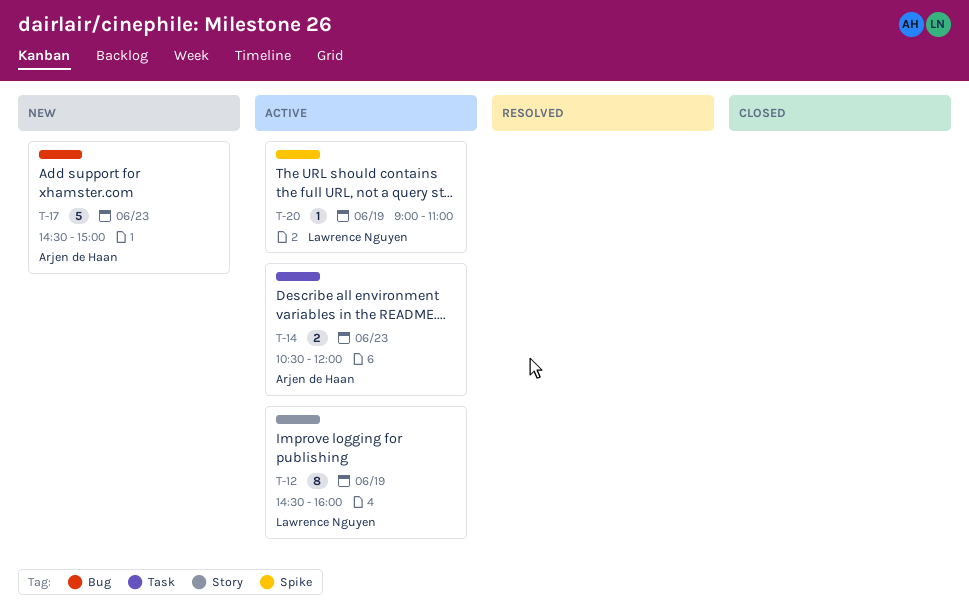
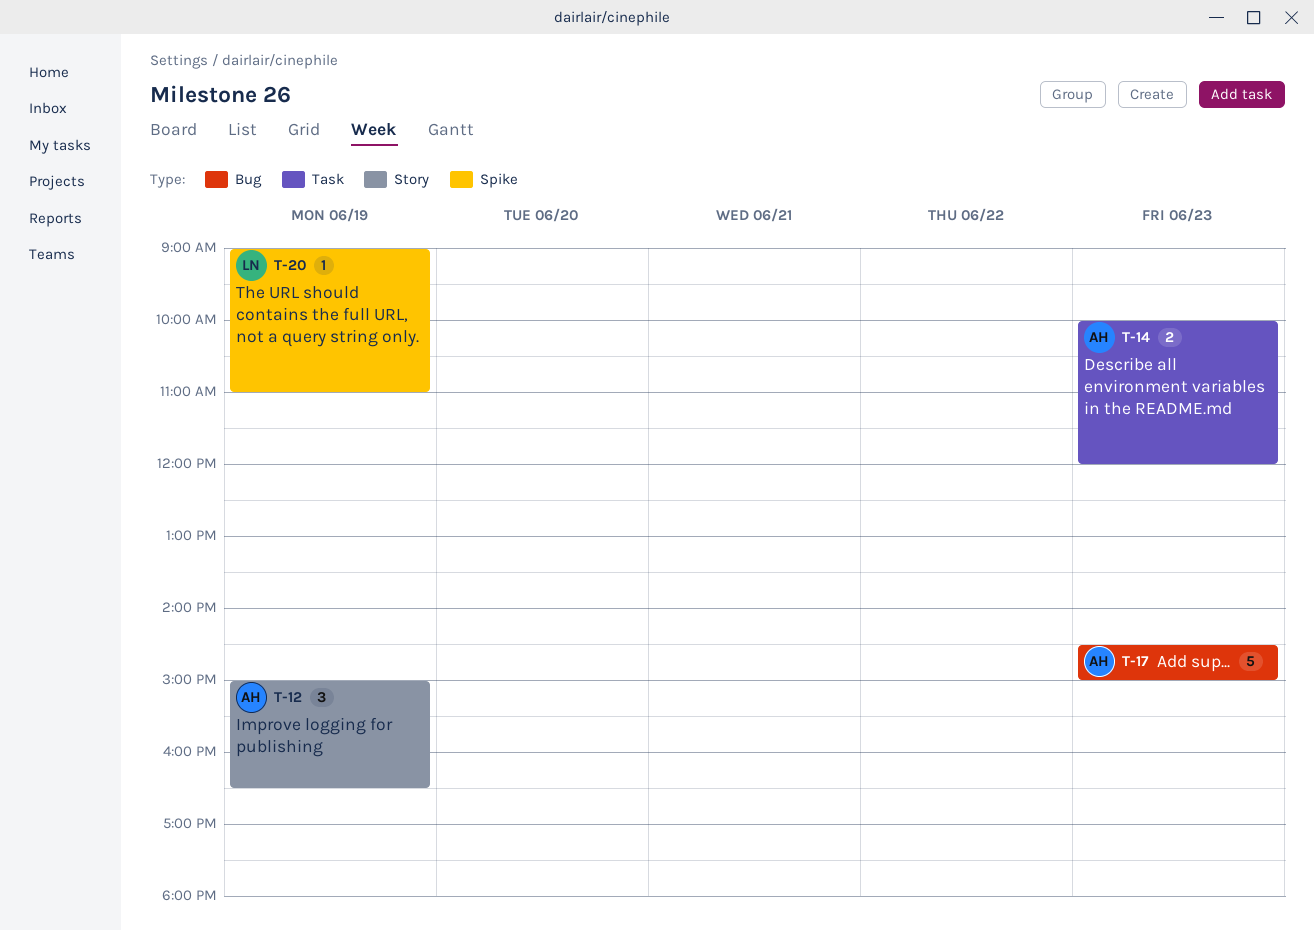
T-12, owner: Lawrence Nguyen -> Arjen de Haan
T-12, estimate: 8 -> 3
T-12, begins: 14:30 -> 15:00
T-12, ends: 16:00 -> 16:30
T-14, begins: 10:30 -> 10:00

